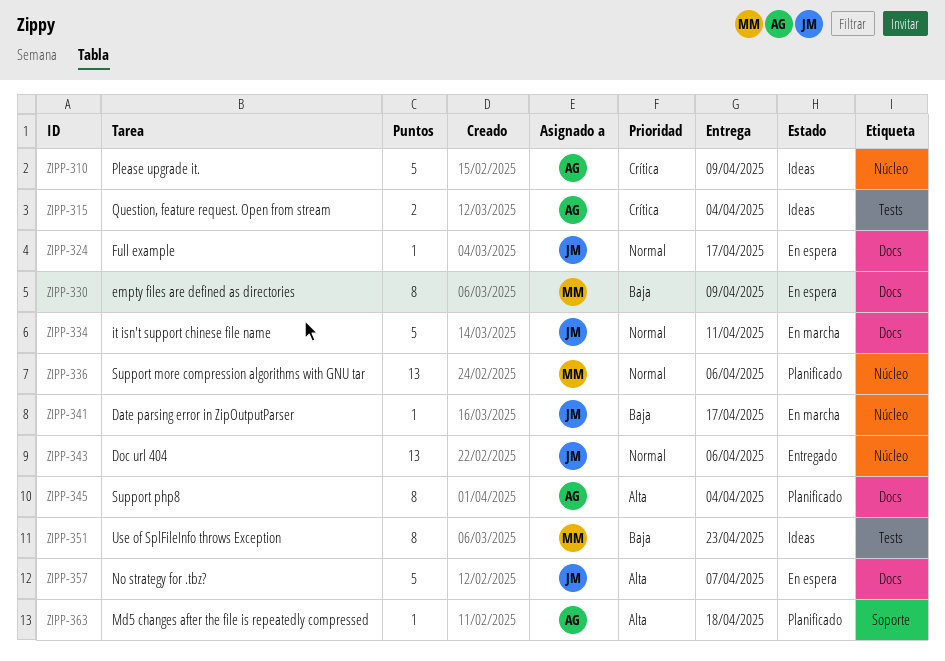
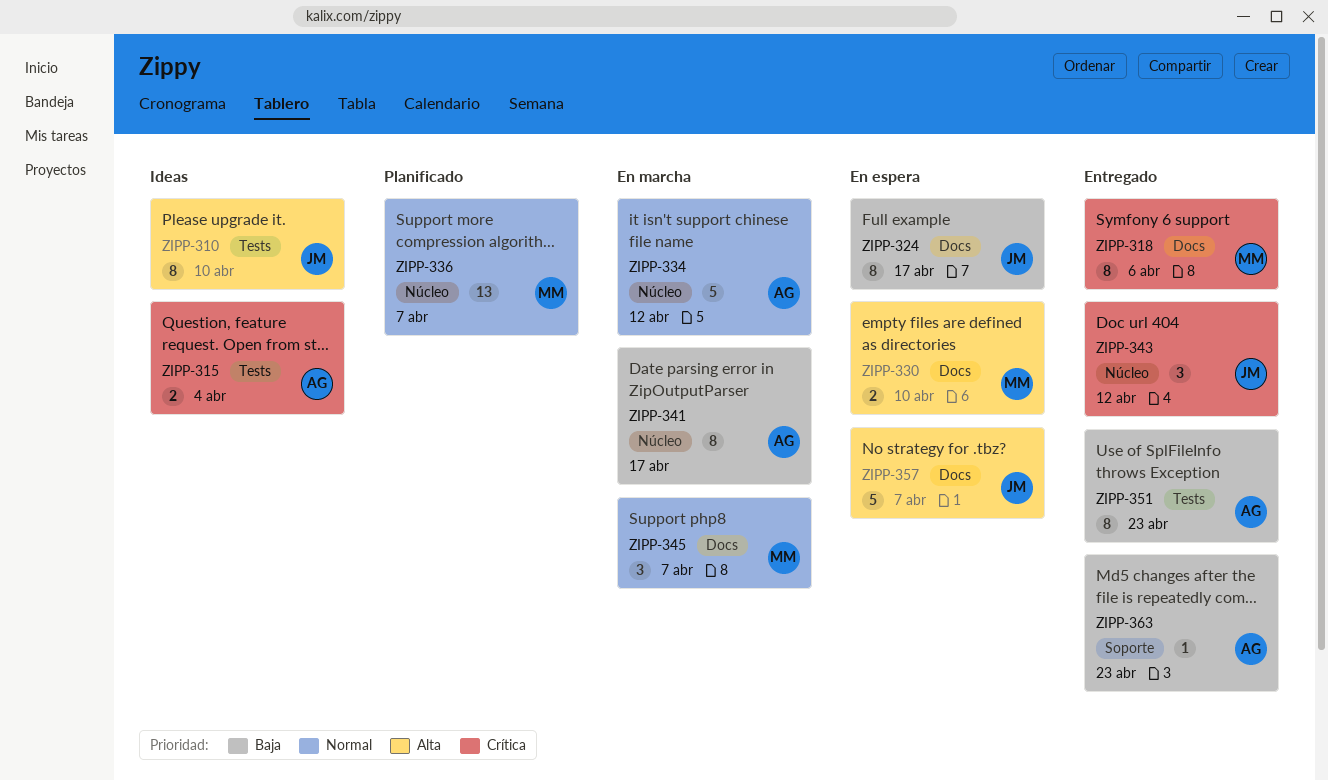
ZIPP-310, owner: AG -> JM
ZIPP-310, priority: Crítica -> Alta
ZIPP-310, label: Núcleo -> Tests
ZIPP-310, estimate: 5 -> 8
ZIPP-310, due: Apr 9 -> Apr 10
ZIPP-318: none -> present
ZIPP-324, priority: Normal -> Baja
ZIPP-324, estimate: 1 -> 8
ZIPP-330, priority: Baja -> Alta
ZIPP-330, estimate: 8 -> 2
ZIPP-330, due: Apr 9 -> Apr 10
ZIPP-334, owner: JM -> AG
ZIPP-334, label: Docs -> Núcleo
ZIPP-334, due: Apr 11 -> Apr 12
ZIPP-336, due: Apr 6 -> Apr 7
ZIPP-341, owner: JM -> AG
ZIPP-341, estimate: 1 -> 8
ZIPP-343, priority: Normal -> Crítica
ZIPP-343, estimate: 13 -> 3
ZIPP-343, due: Apr 6 -> Apr 12
ZIPP-345, status: Planificado -> En marcha
ZIPP-345, owner: AG -> MM
ZIPP-345, priority: Alta -> Normal
ZIPP-345, estimate: 8 -> 3
ZIPP-345, due: Apr 4 -> Apr 7
ZIPP-351, status: Ideas -> Entregado
ZIPP-351, owner: MM -> AG
ZIPP-363, status: Planificado -> Entregado
ZIPP-363, priority: Alta -> Baja
ZIPP-363, due: Apr 18 -> Apr 23

